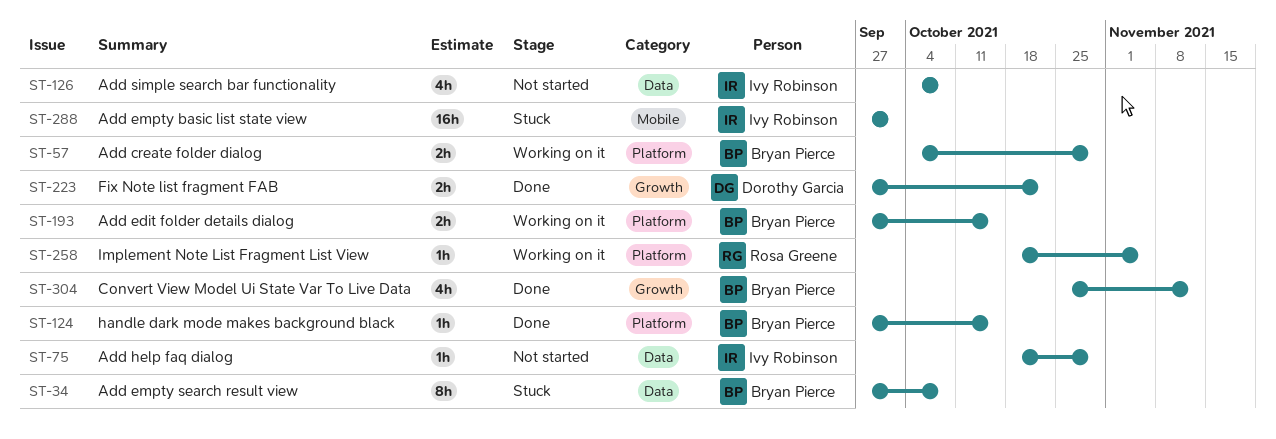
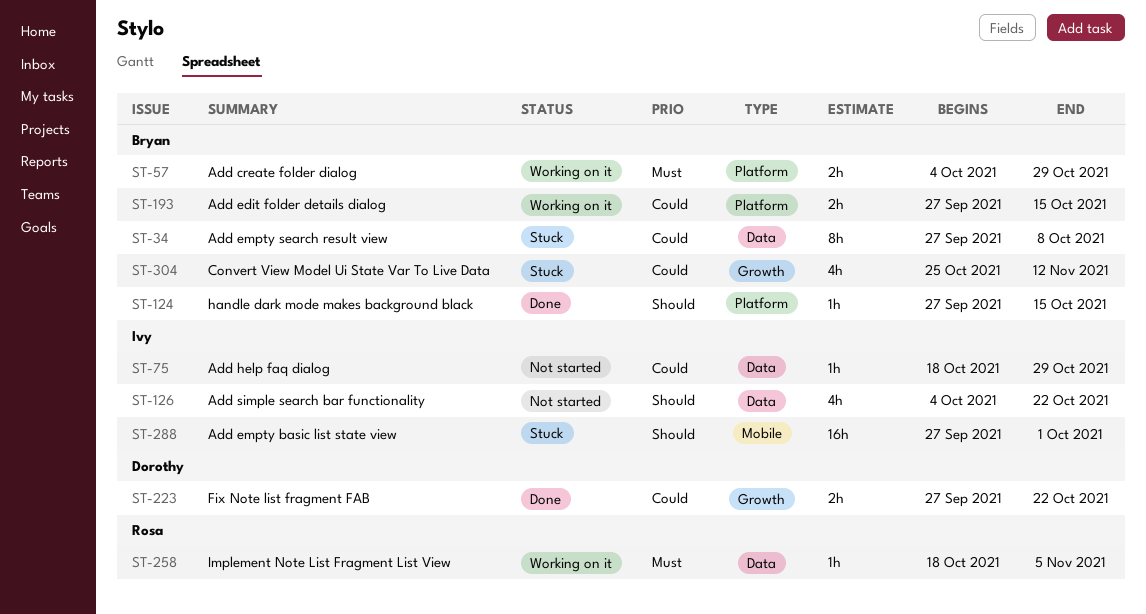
ST-126, due: Oct 8 -> Oct 22
ST-258, label: Platform -> Data
ST-304, status: Done -> Stuck

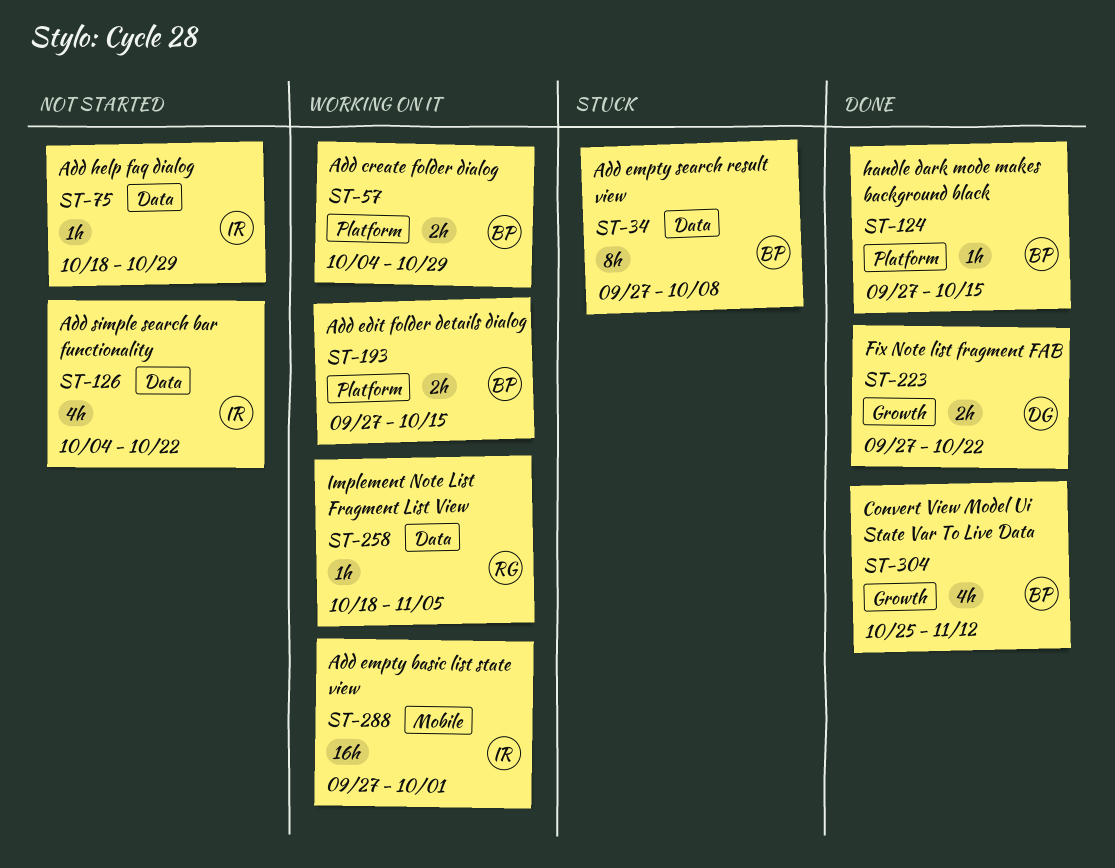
ST-288, status: Stuck -> Working on it
ST-304, status: Stuck -> Done

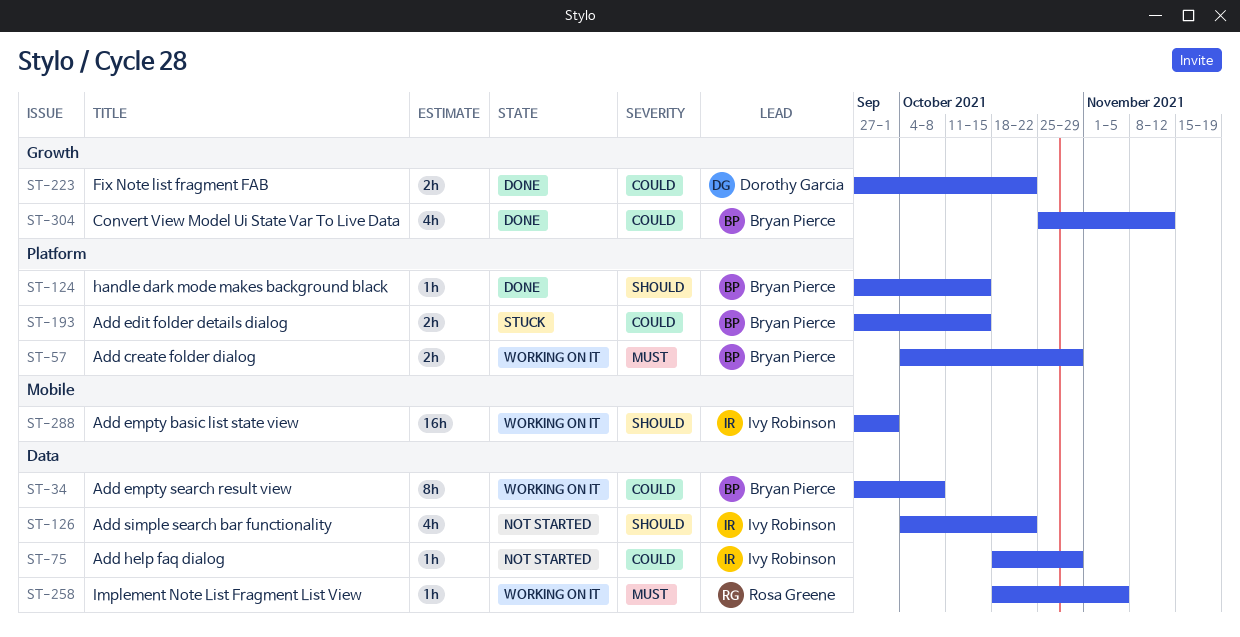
ST-34, status: Stuck -> Working on it
ST-193, status: Working on it -> Stuck

